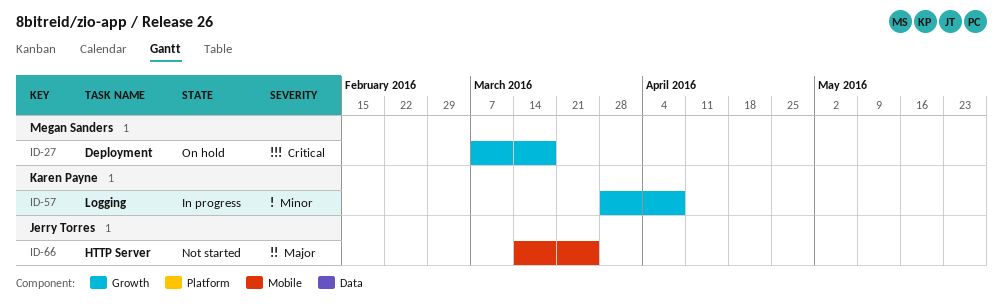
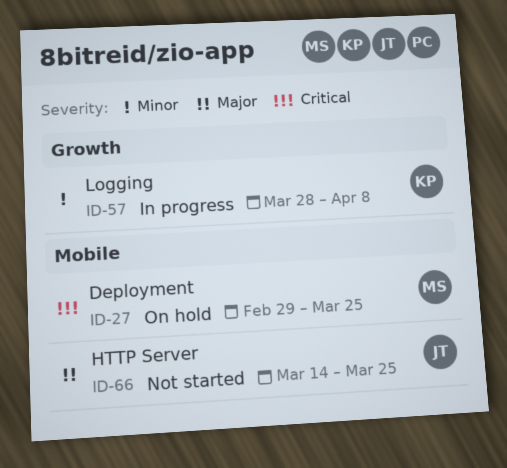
ID-27, label: Growth -> Mobile
ID-27, start: Mar 7 -> Feb 29
ID-27, due: Mar 18 -> Mar 25

